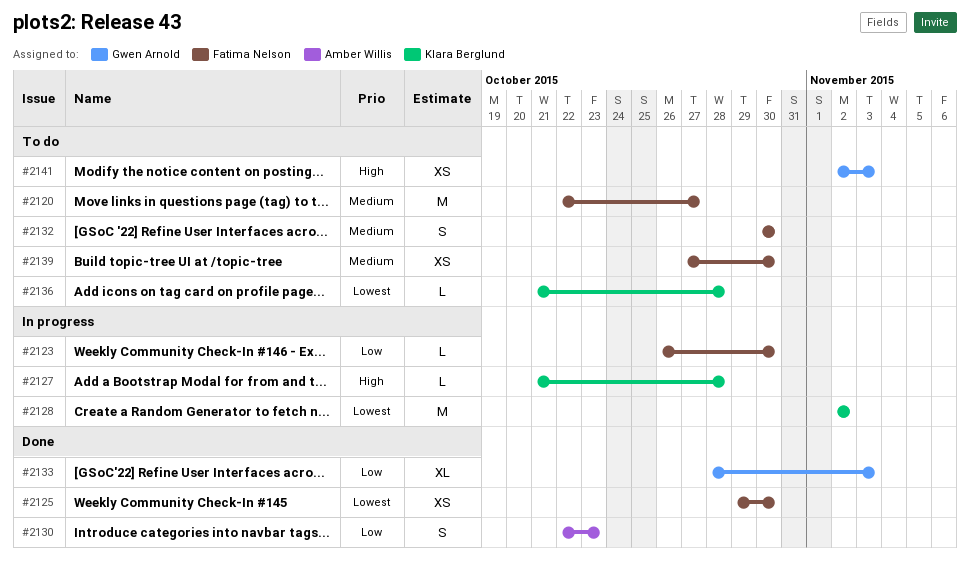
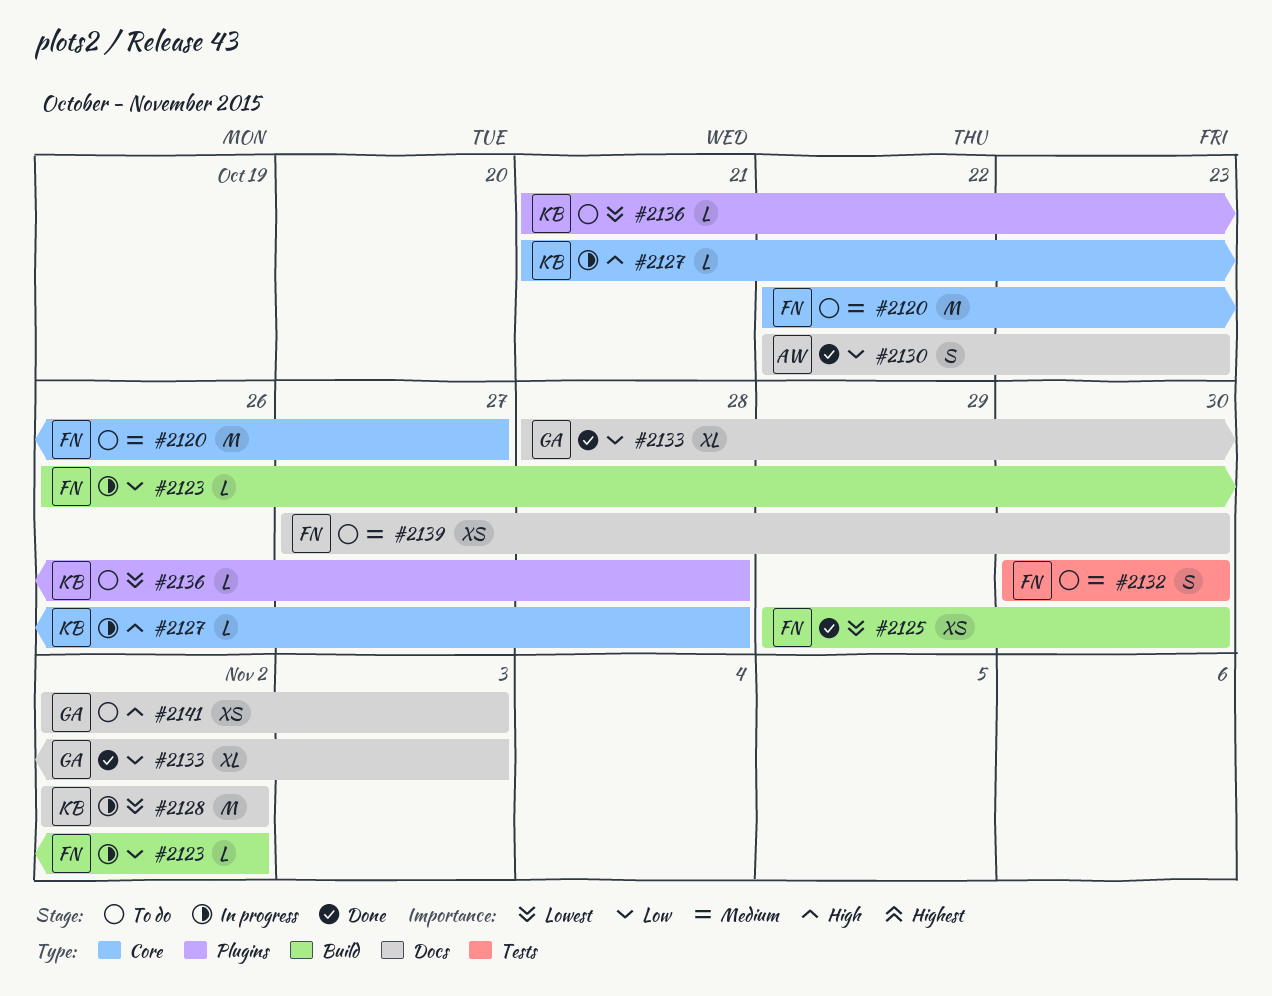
#2123, due: Oct 30 -> Nov 2

